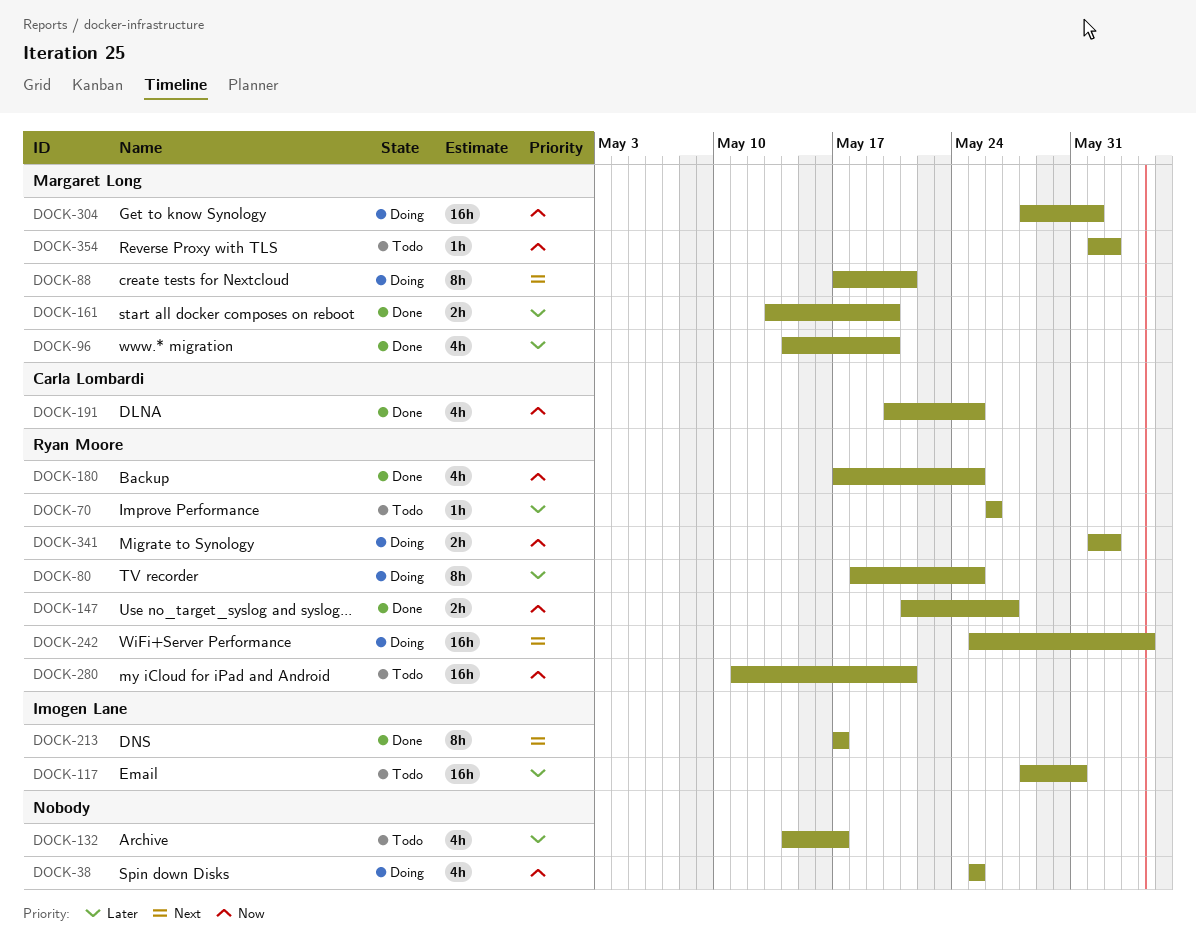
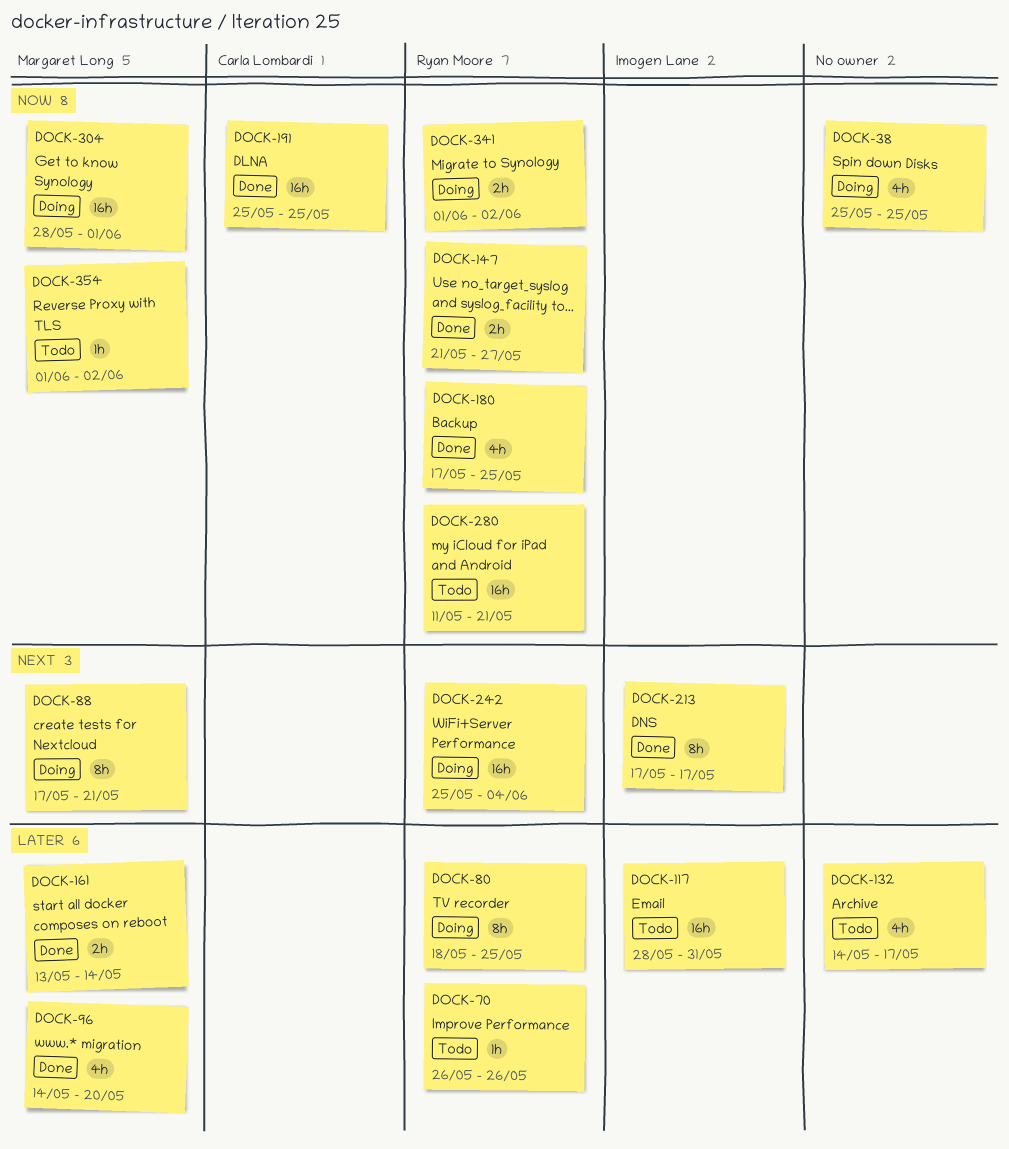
DOCK-161, due: May 20 -> May 14
DOCK-191, estimate: 4h -> 16h
DOCK-191, start: May 20 -> May 25

